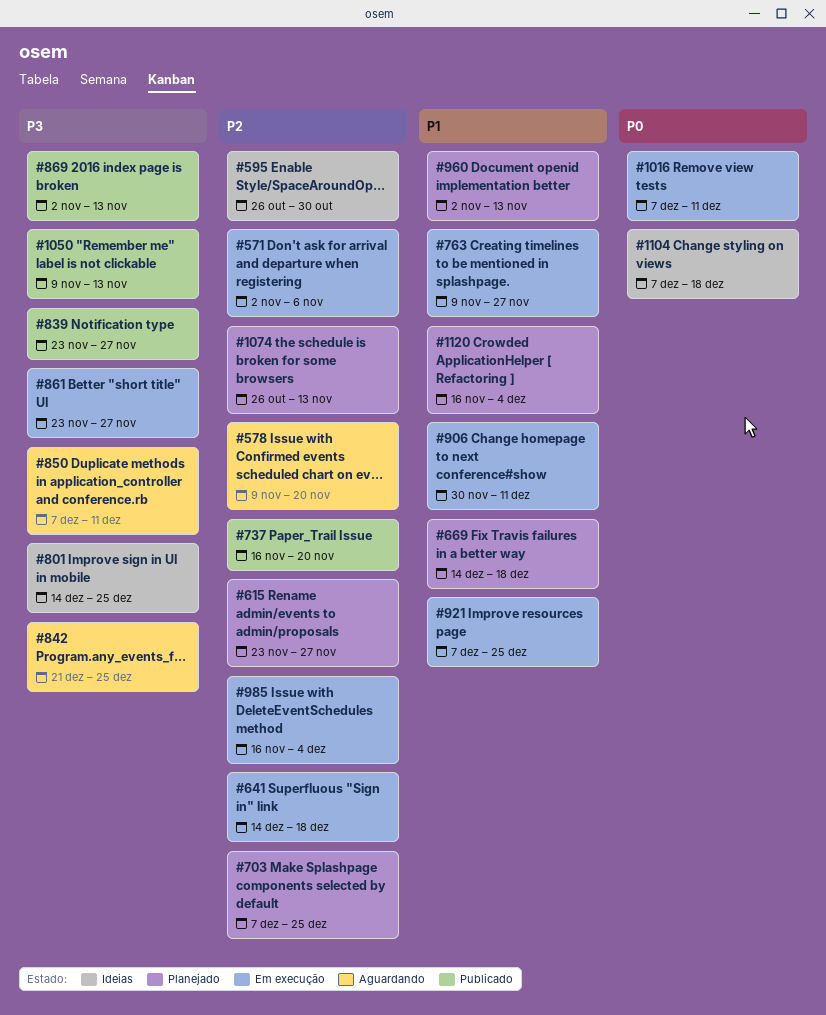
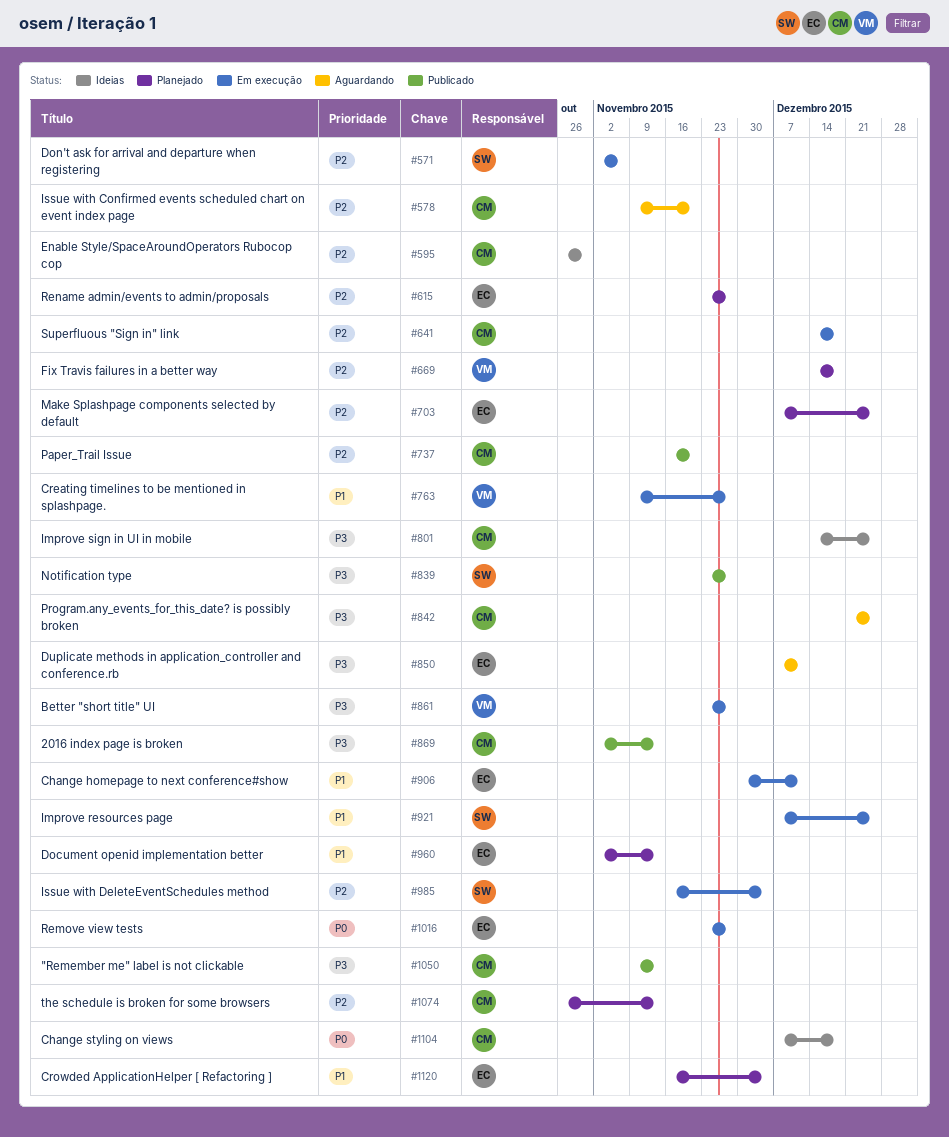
#669, priority: P1 -> P2
#1016, start: Dec 7 -> Nov 23
#1016, due: Dec 11 -> Nov 27

